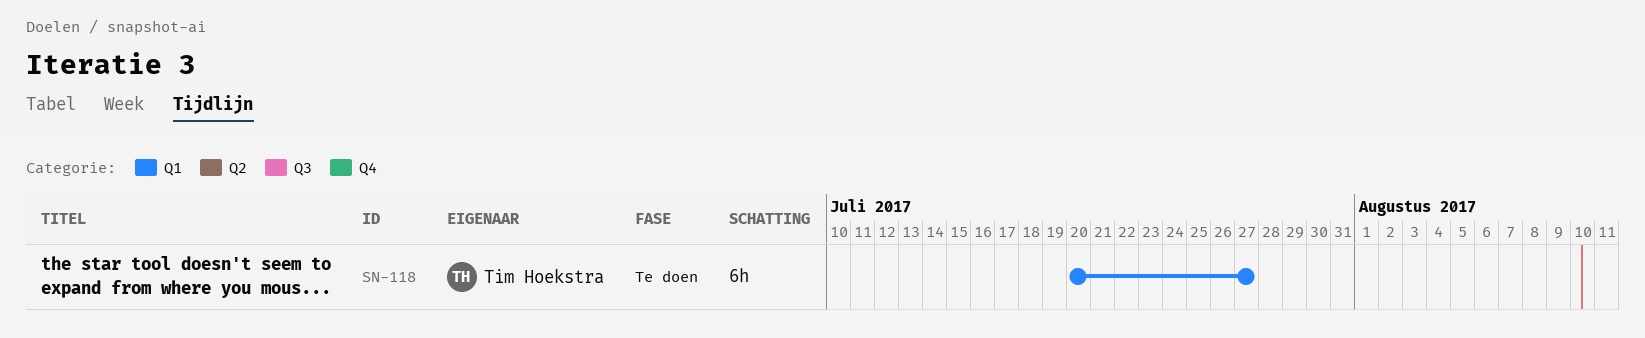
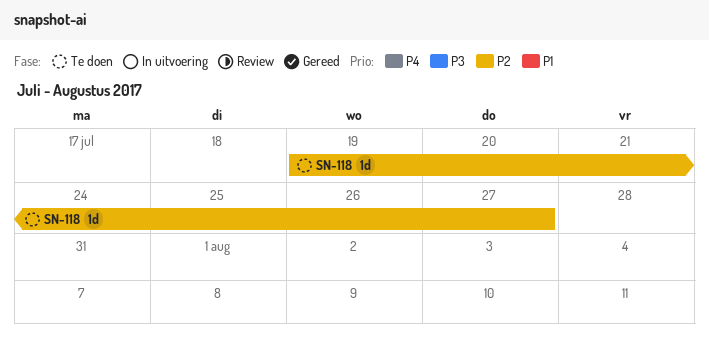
SN-118, estimate: 6h -> 1d
SN-118, start: Jul 20 -> Jul 19

